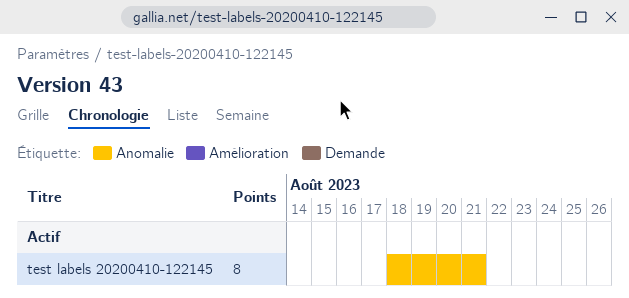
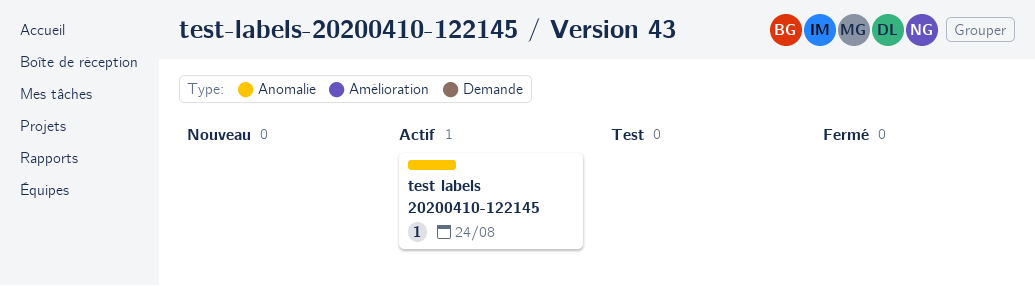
test labels 20200410-122145, estimate: 8 -> 1
test labels 20200410-122145, due: Aug 21 -> Aug 24

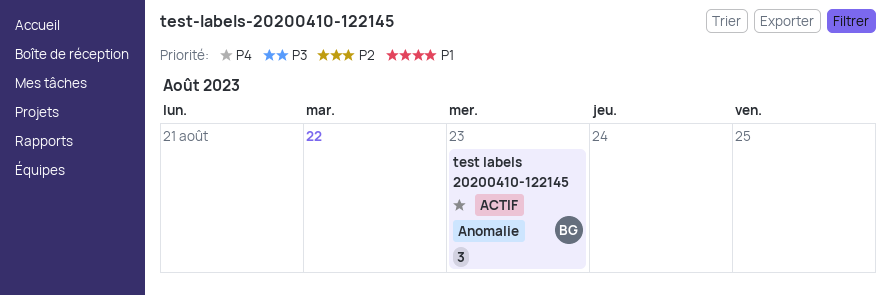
test labels 20200410-122145, estimate: 1 -> 3
test labels 20200410-122145, due: Aug 24 -> Aug 23

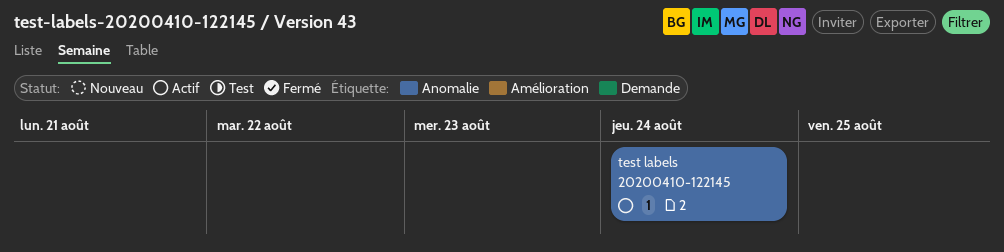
test labels 20200410-122145, estimate: 3 -> 1
test labels 20200410-122145, due: Aug 23 -> Aug 24

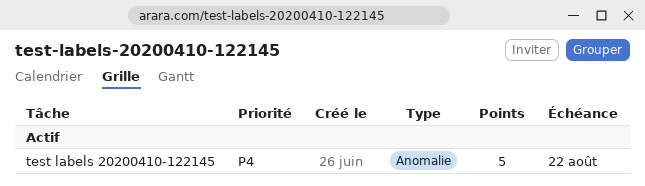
test labels 20200410-122145, estimate: 1 -> 5
test labels 20200410-122145, due: Aug 24 -> Aug 22

